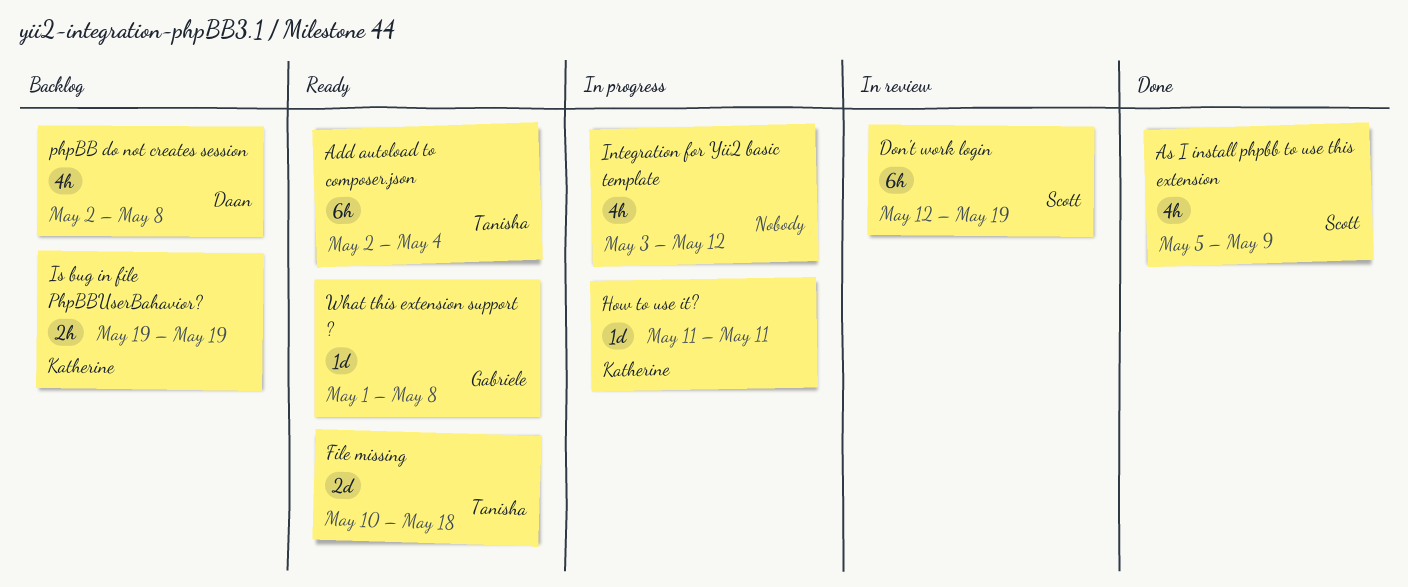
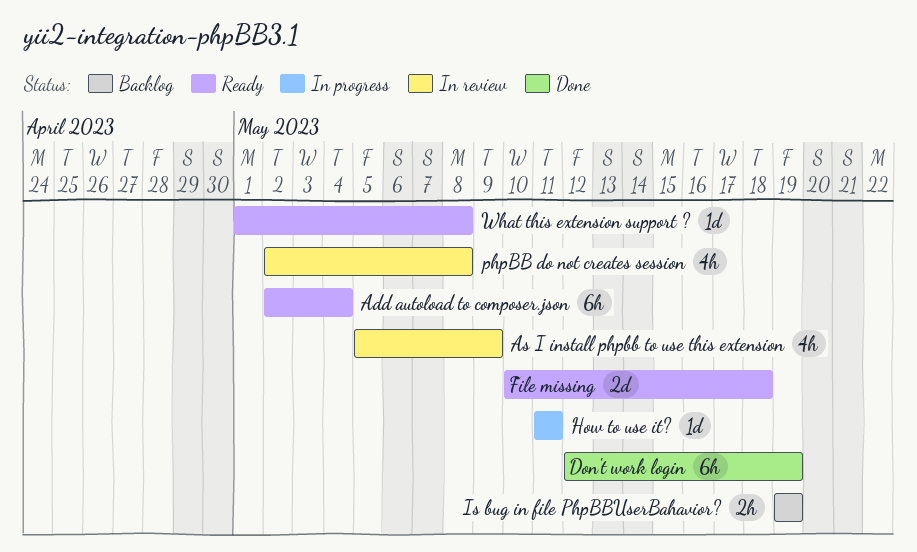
As I install phpbb to use this extension, status: Done -> In review
Don't work login, status: In review -> Done
Integration for Yii2 basic template: present -> none
phpBB do not creates session, status: Backlog -> In review

